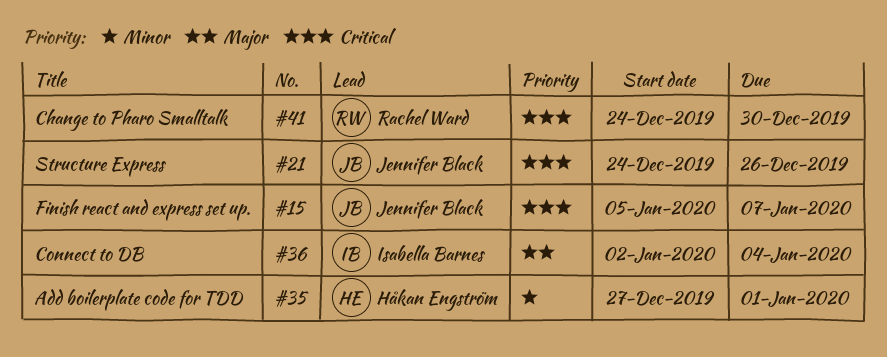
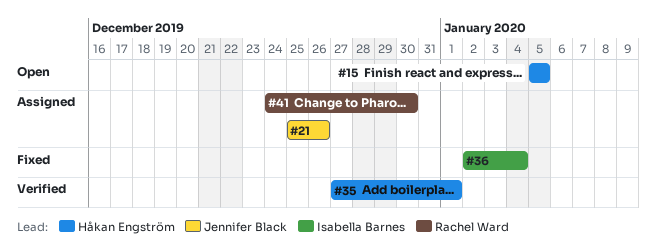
#15, owner: Jennifer Black -> Håkan Engström
#15, due: Jan 7 -> Jan 5
#21, start: Dec 24 -> Dec 25

